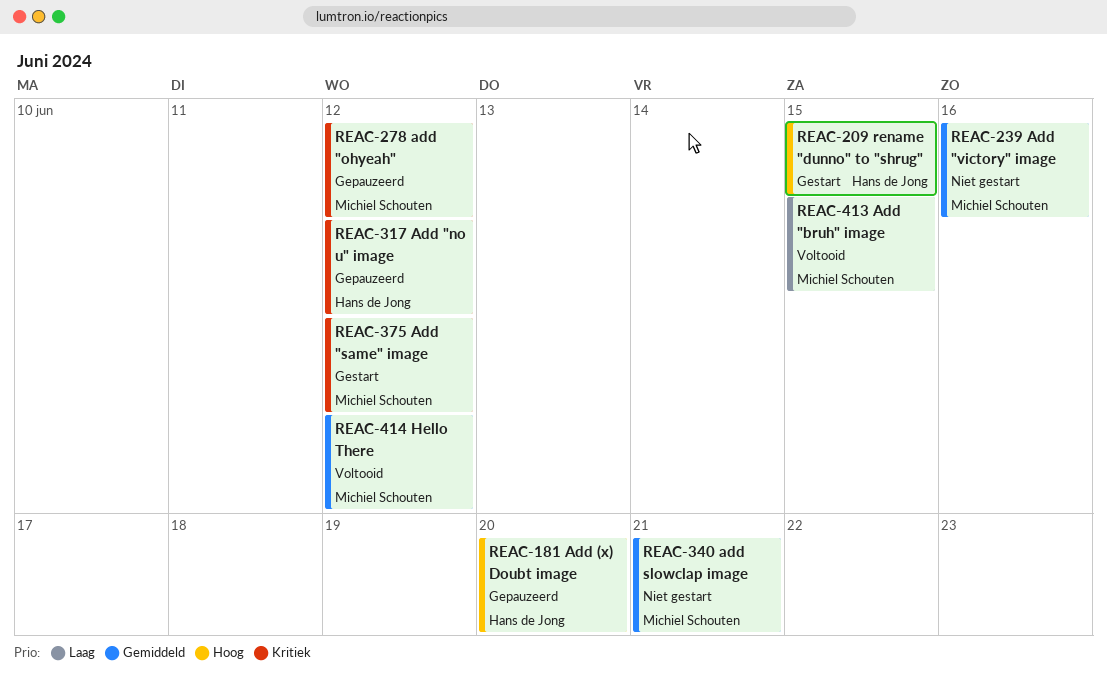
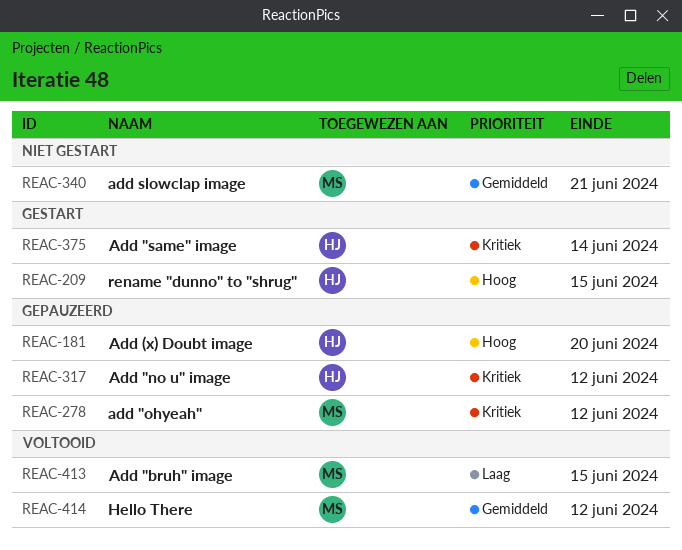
REAC-239: present -> none
REAC-375, owner: Michiel Schouten -> Hans de Jong
REAC-375, due: Jun 12 -> Jun 14

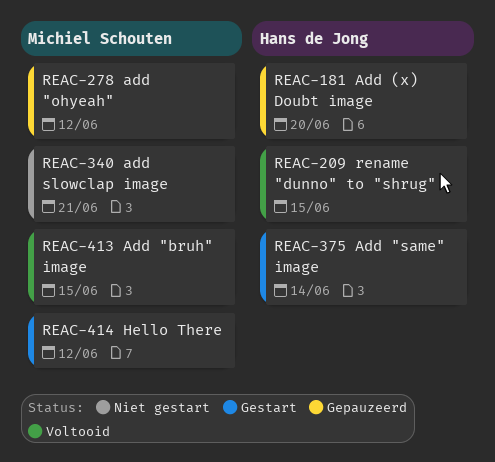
REAC-209, status: Gestart -> Voltooid
REAC-317: present -> none
REAC-414, status: Voltooid -> Gestart

